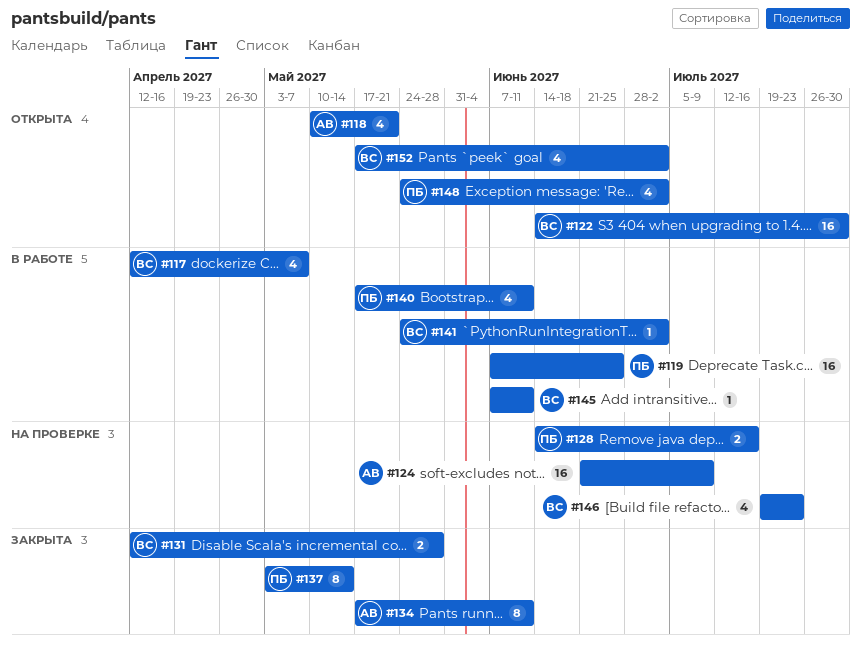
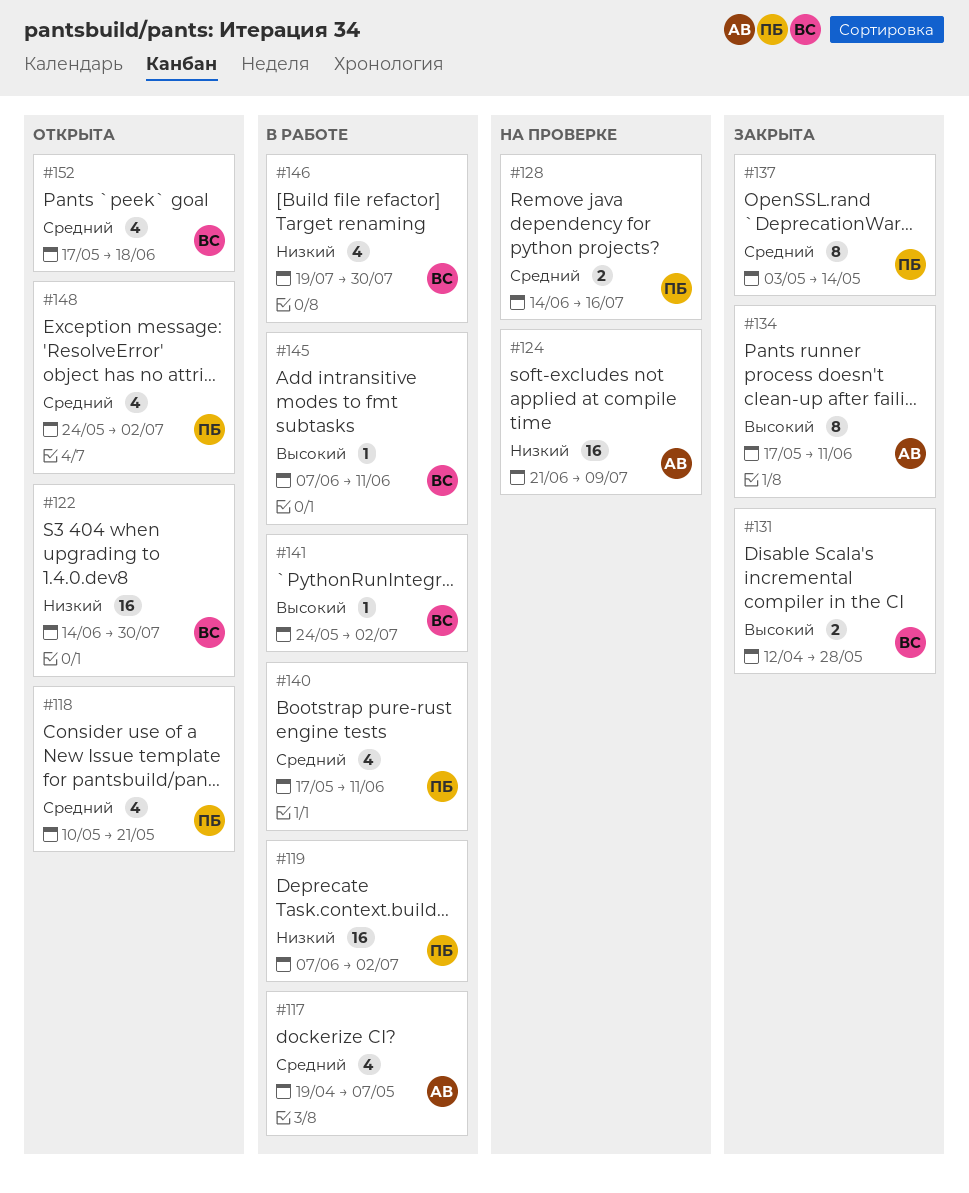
#117, owner: ВС -> АВ
#117, start: Apr 12 -> Apr 19
#118, owner: АВ -> ПБ
#119, due: Jun 25 -> Jul 2
#146, status: На проверке -> В работе
#146, due: Jul 23 -> Jul 30
#152, due: Jul 2 -> Jun 18

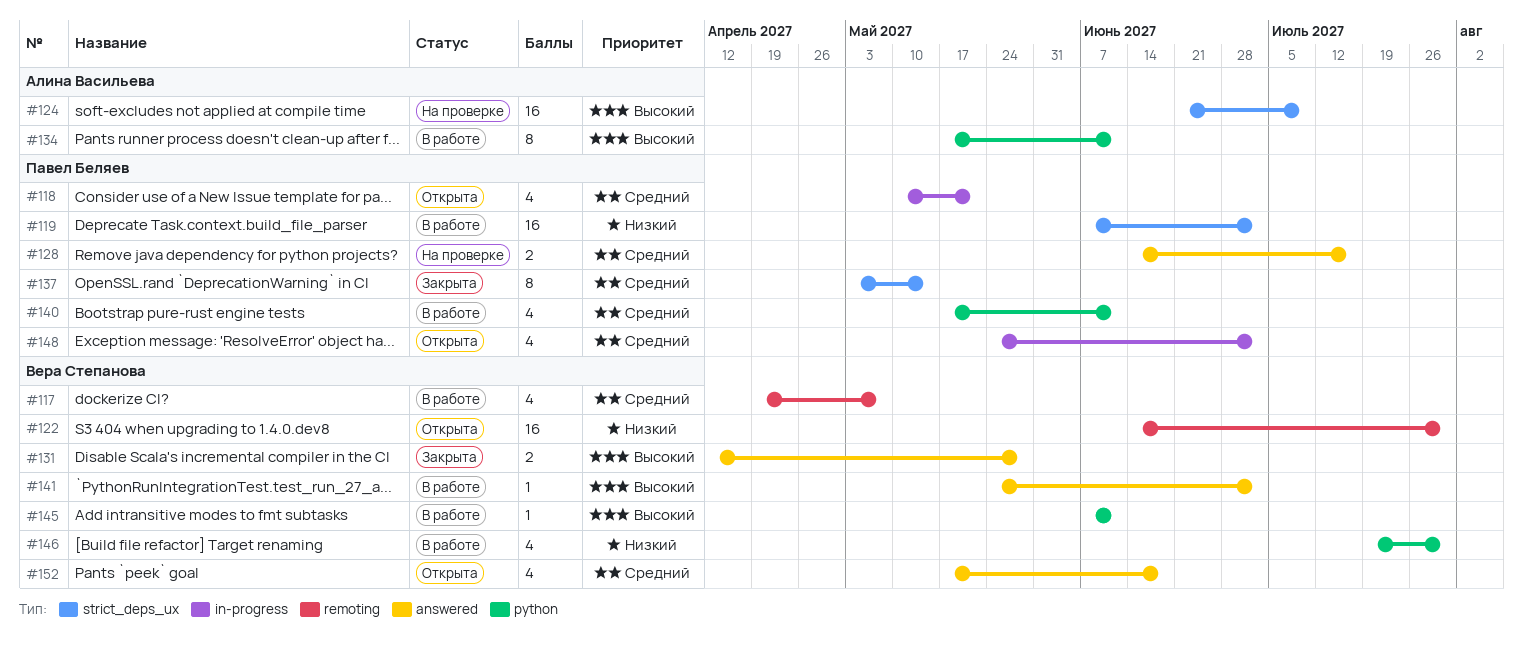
#117, owner: Алина Васильева -> Вера Степанова
#124, priority: Низкий -> Высокий
#134, status: Закрыта -> В работе

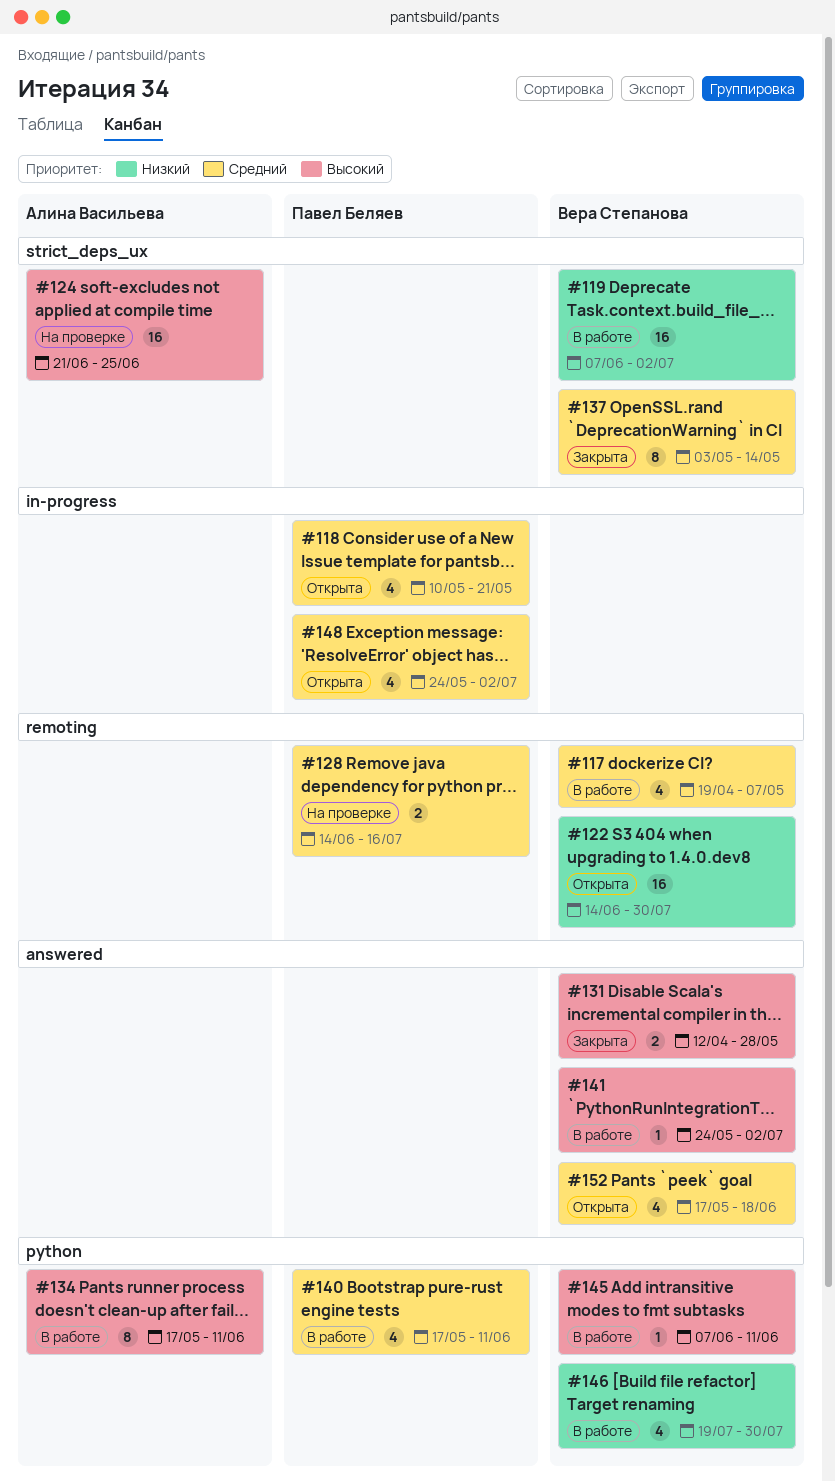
#119, owner: Павел Беляев -> Вера Степанова
#124, due: Jul 9 -> Jun 25
#128, label: answered -> remoting
#137, owner: Павел Беляев -> Вера Степанова

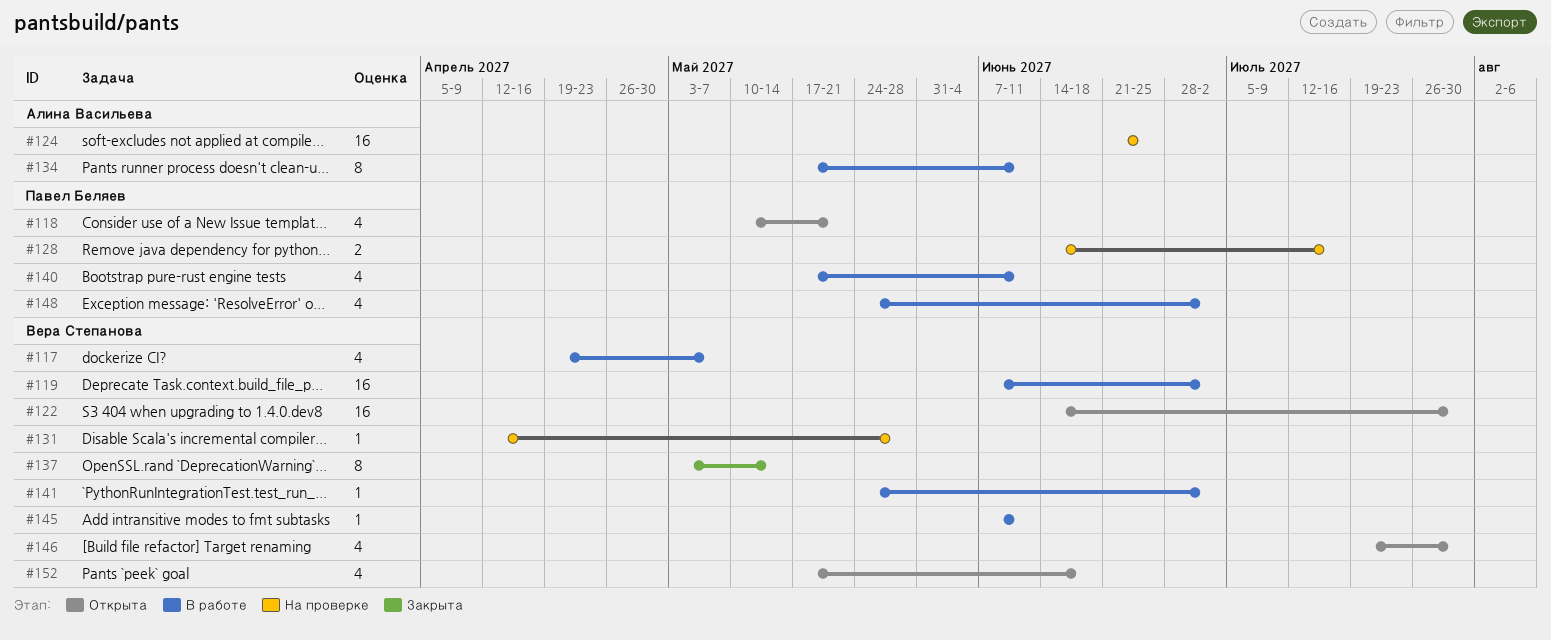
#131, status: Закрыта -> На проверке
#131, estimate: 2 -> 1
#146, status: В работе -> Открыта
#148, status: Открыта -> В работе

